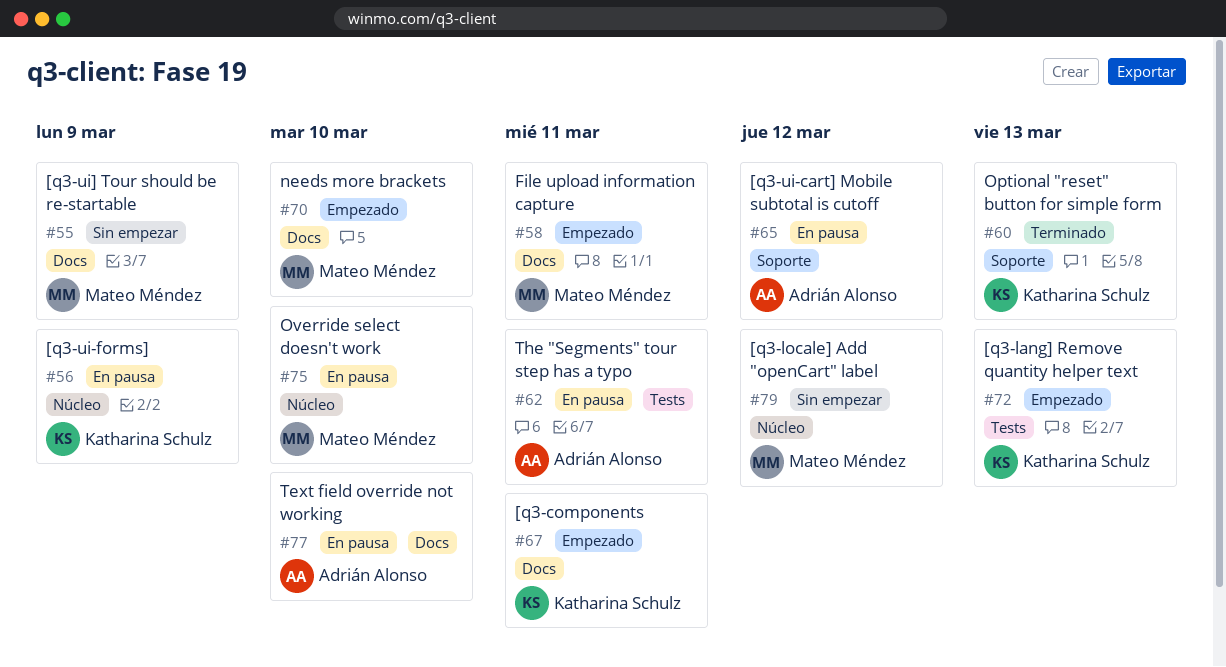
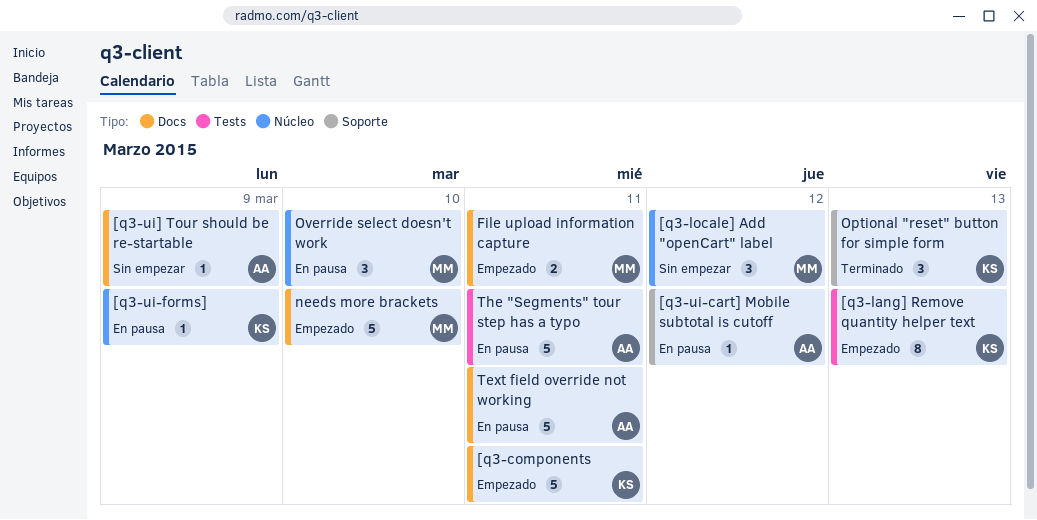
[q3-ui] Tour should be re-startable, owner: Mateo Méndez -> Adrián Alonso
Text field override not working, due: Mar 10 -> Mar 11

